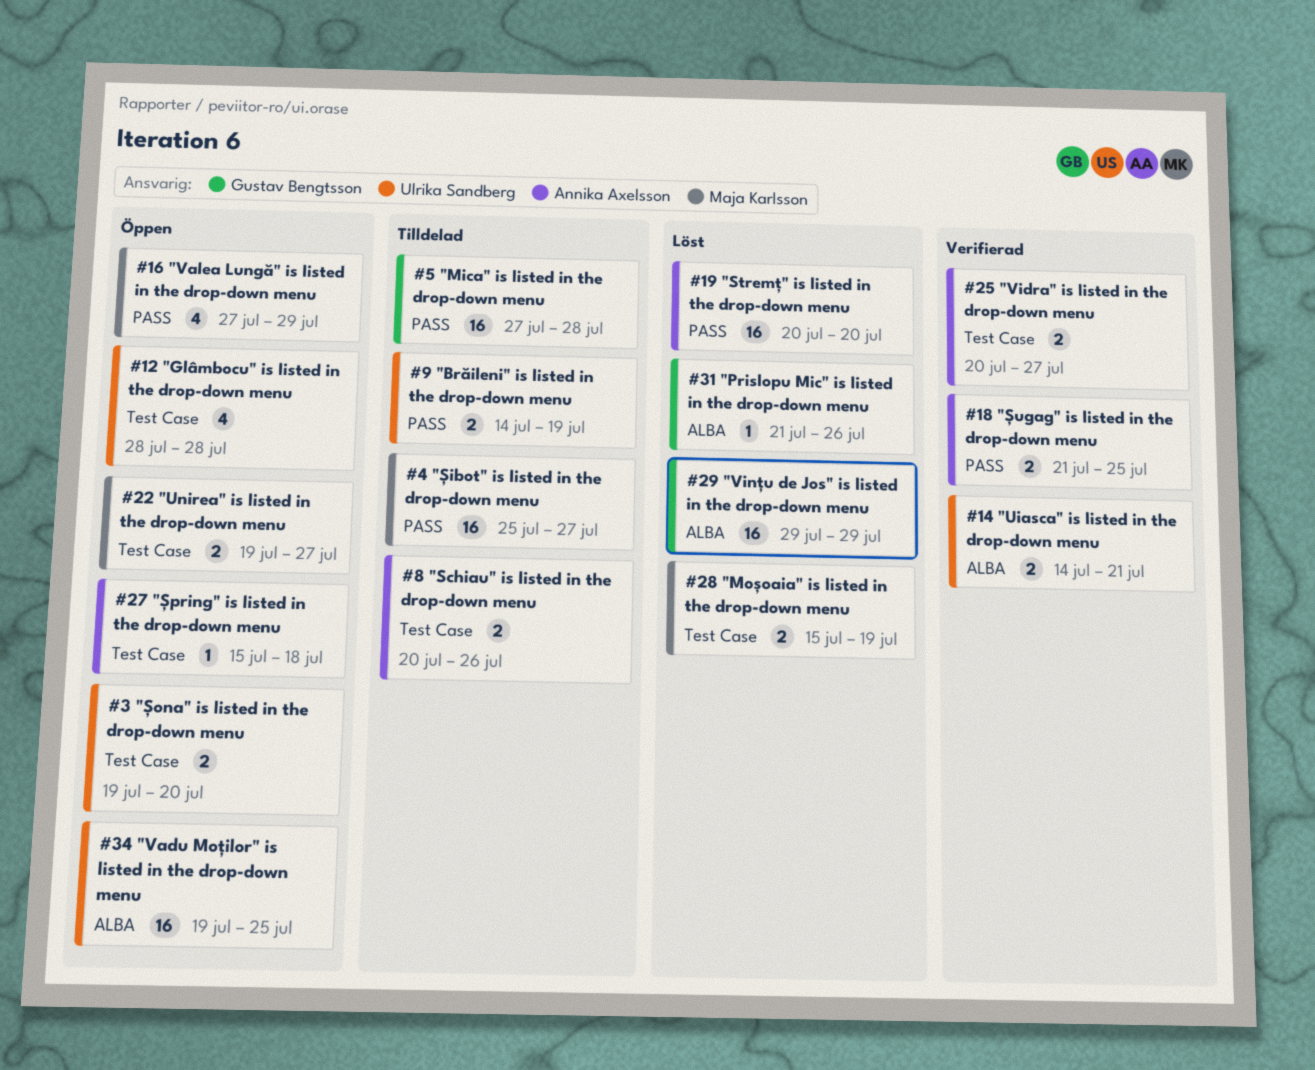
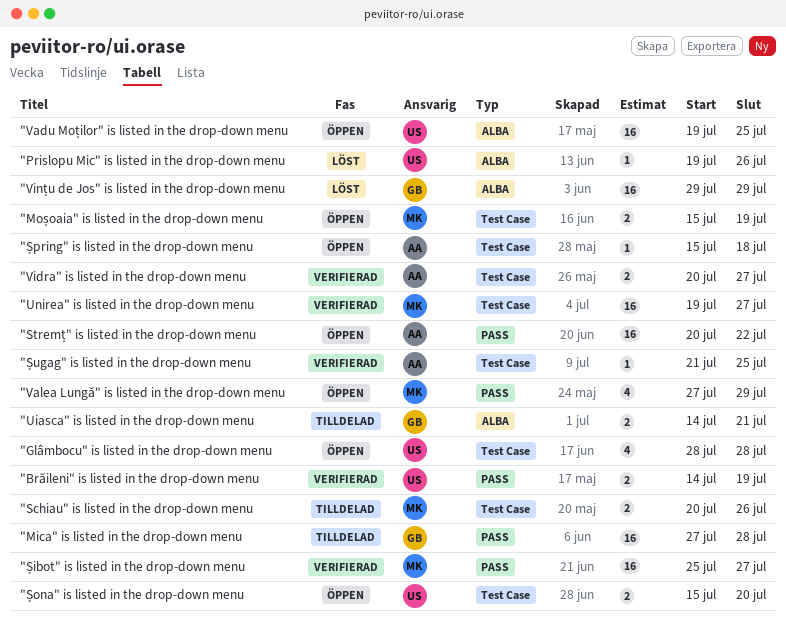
"Brăileni" is listed in the drop-down menu, status: Tilldelad -> Verifierad
"Moșoaia" is listed in the drop-down menu, status: Löst -> Öppen
"Prislopu Mic" is listed in the drop-down menu, owner: Gustav Bengtsson -> Ulrika Sandberg
"Prislopu Mic" is listed in the drop-down menu, start: Jul 21 -> Jul 19
"Schiau" is listed in the drop-down menu, owner: Annika Axelsson -> Maja Karlsson
"Stremț" is listed in the drop-down menu, status: Löst -> Öppen
"Stremț" is listed in the drop-down menu, due: Jul 20 -> Jul 22
"Uiasca" is listed in the drop-down menu, status: Verifierad -> Tilldelad
"Uiasca" is listed in the drop-down menu, owner: Ulrika Sandberg -> Gustav Bengtsson
"Unirea" is listed in the drop-down menu, status: Öppen -> Verifierad
"Unirea" is listed in the drop-down menu, estimate: 2 -> 16
"Șibot" is listed in the drop-down menu, status: Tilldelad -> Verifierad
"Șona" is listed in the drop-down menu, start: Jul 19 -> Jul 15
"Șugag" is listed in the drop-down menu, label: PASS -> Test Case
"Șugag" is listed in the drop-down menu, estimate: 2 -> 1

